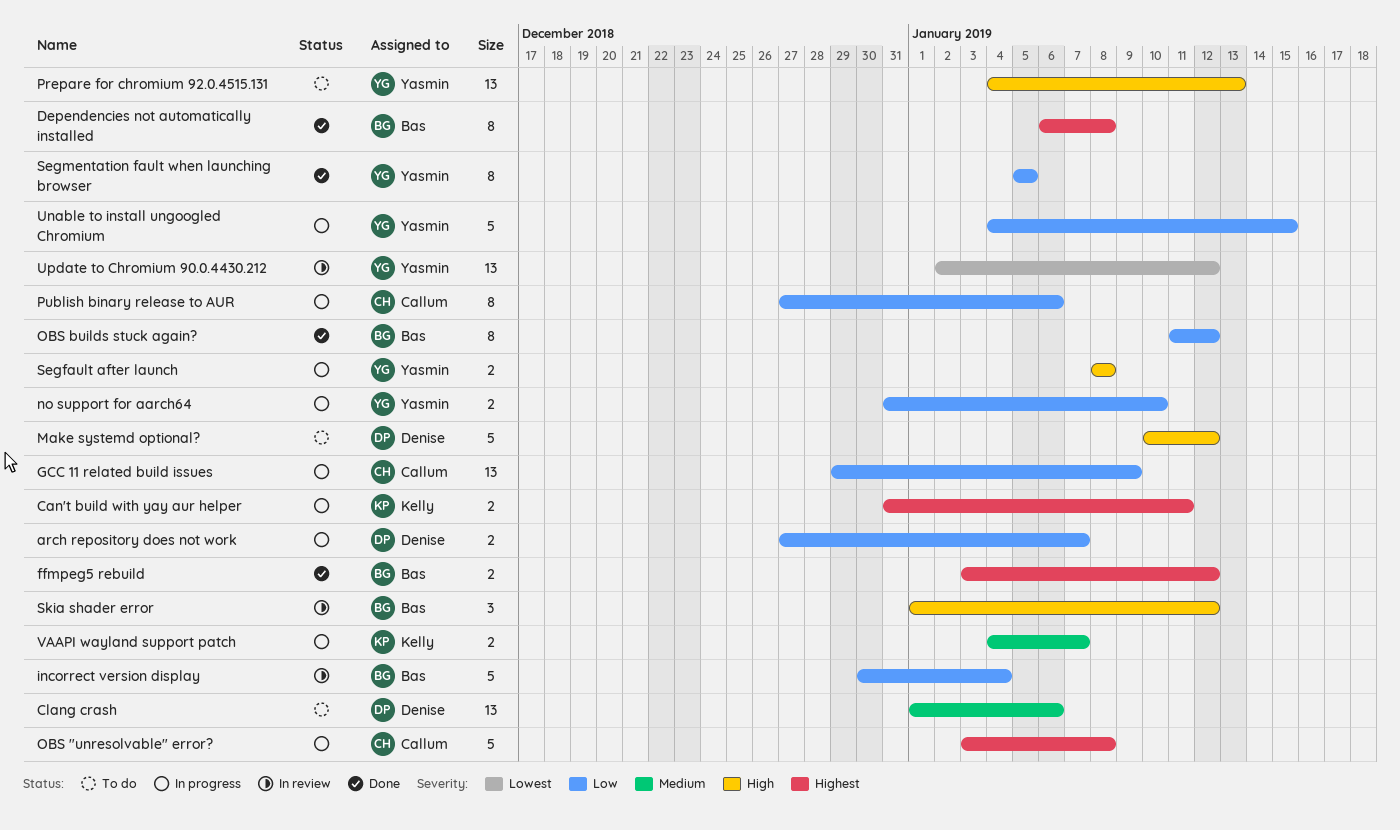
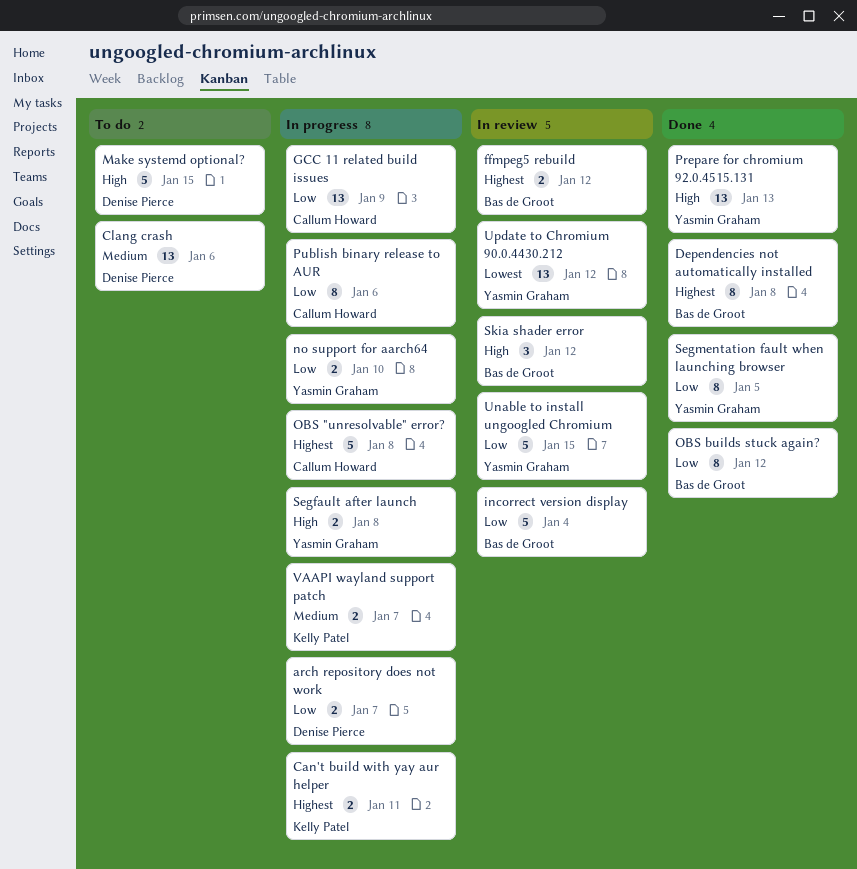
ffmpeg5 rebuild, status: Done -> In review
Make systemd optional?, due: Jan 12 -> Jan 15
Prepare for chromium 92.0.4515.131, status: To do -> Done
Unable to install ungoogled Chromium, status: In progress -> In review

